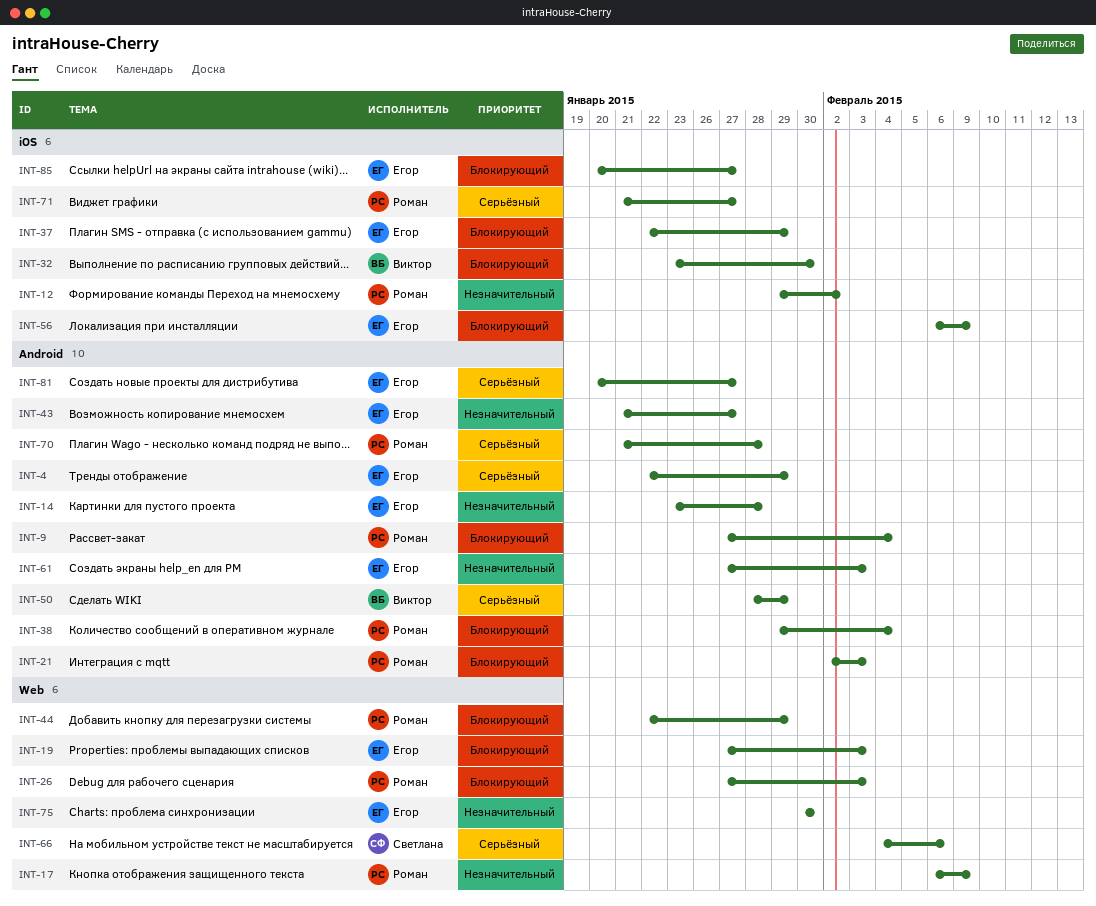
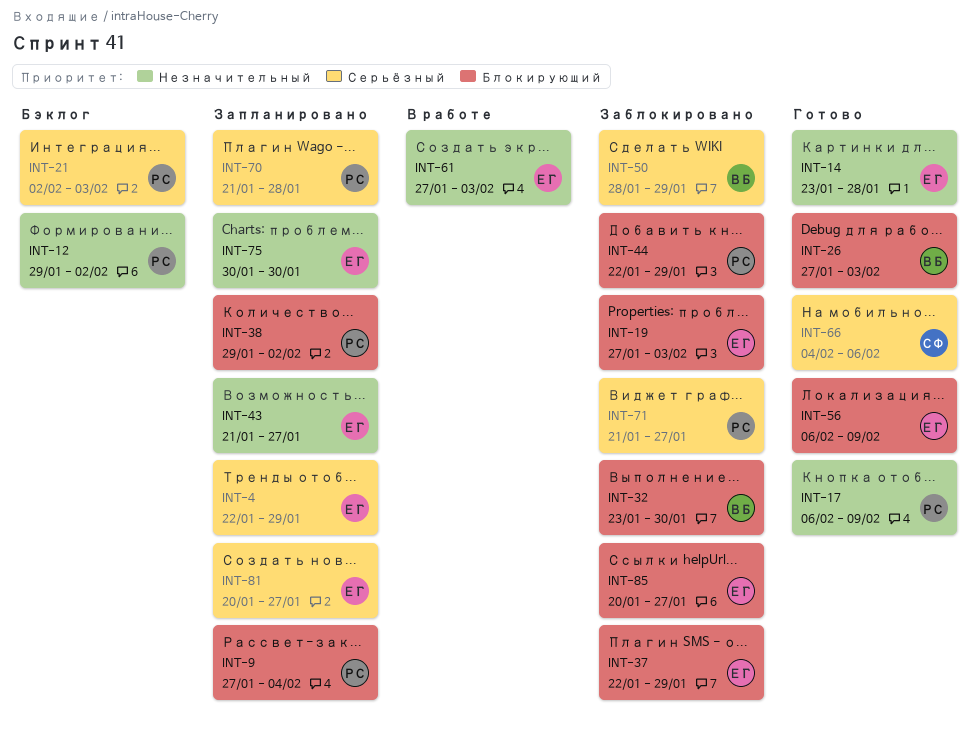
INT-21, priority: Блокирующий -> Серьёзный
INT-26, owner: Роман -> Виктор
INT-38, due: Feb 4 -> Feb 2

